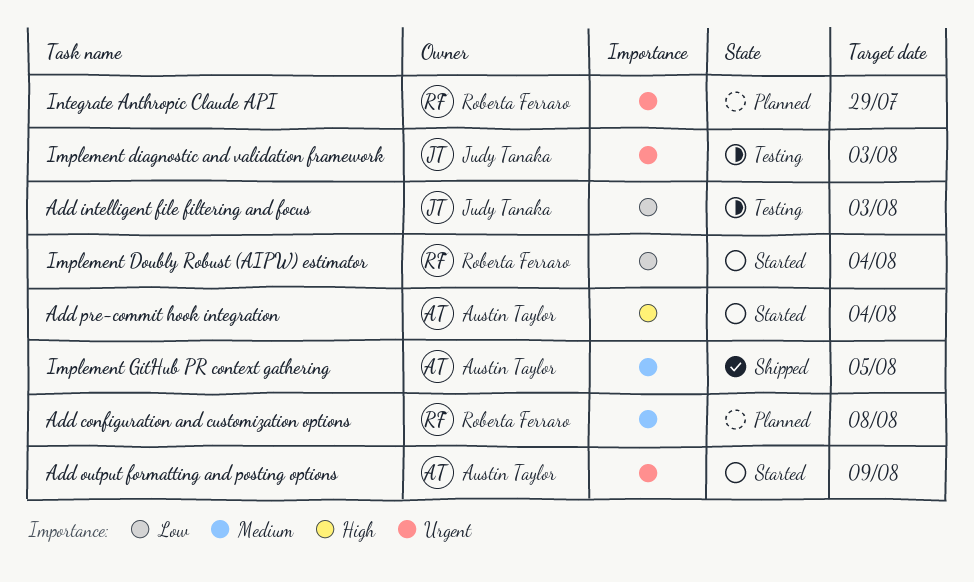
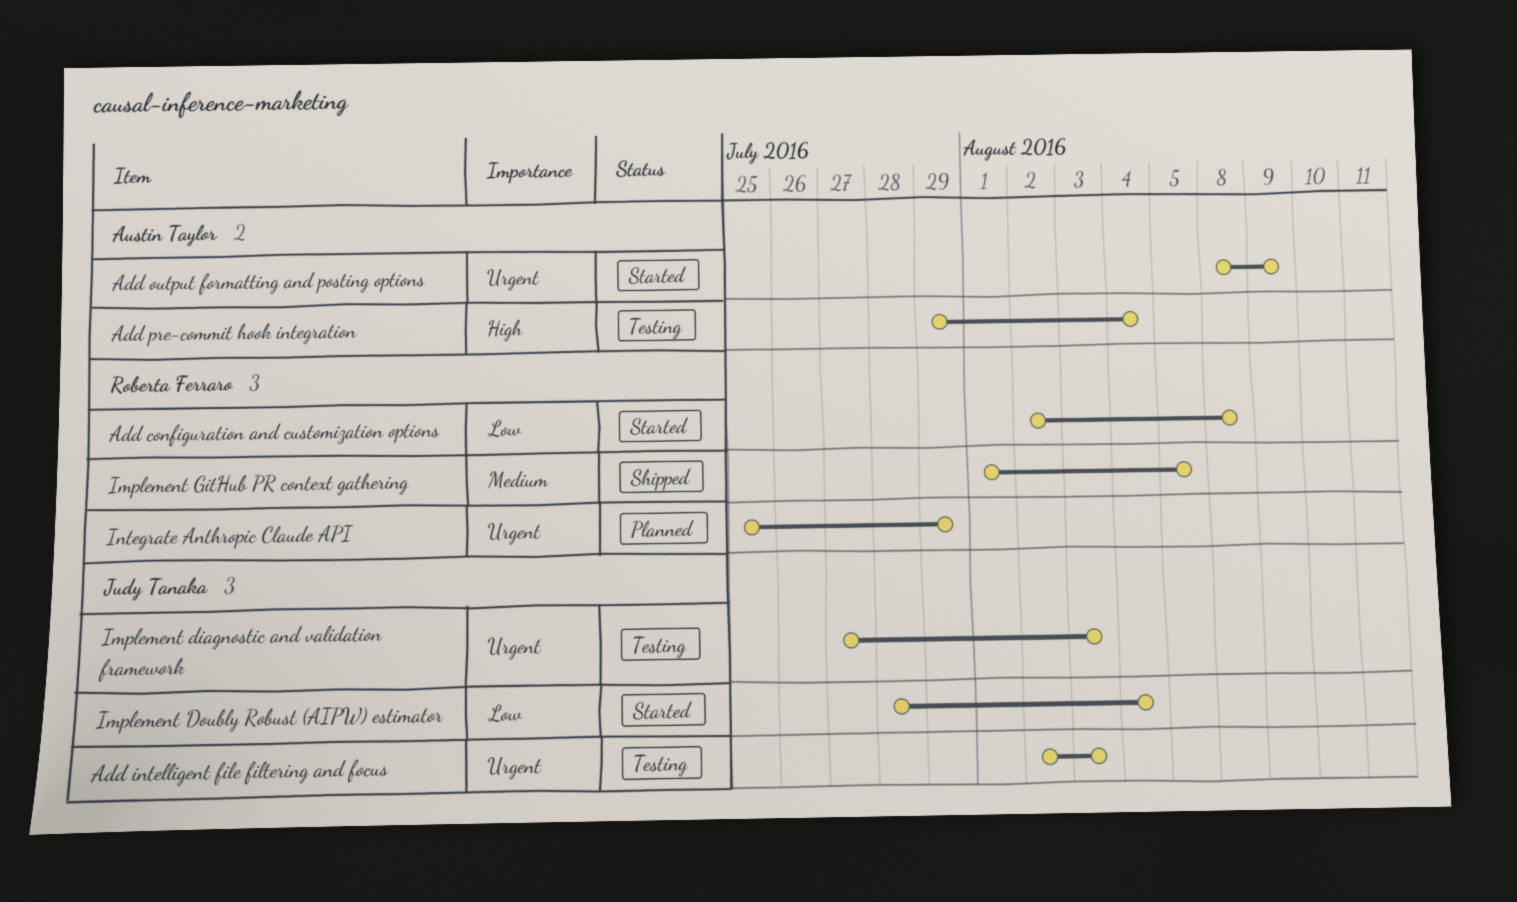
Add configuration and customization options, status: Planned -> Started
Add configuration and customization options, priority: Medium -> Low
Add intelligent file filtering and focus, priority: Low -> Urgent
Add pre-commit hook integration, status: Started -> Testing
Implement Doubly Robust (AIPW) estimator, owner: Roberta Ferraro -> Judy Tanaka
Implement GitHub PR context gathering, owner: Austin Taylor -> Roberta Ferraro

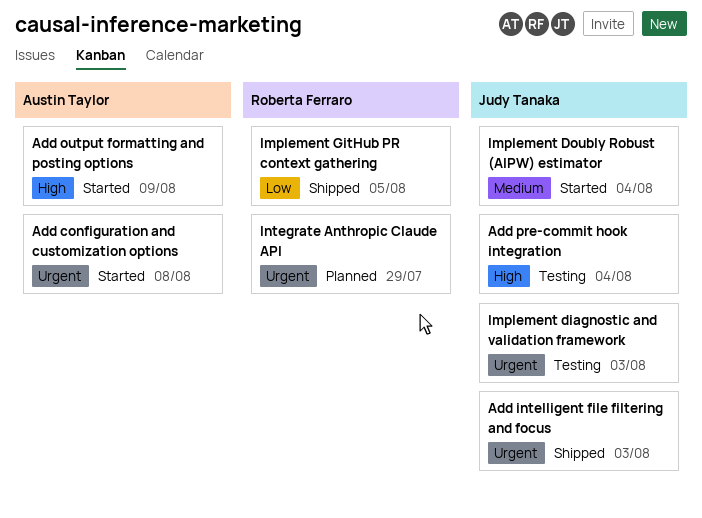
Add configuration and customization options, owner: Roberta Ferraro -> Austin Taylor
Add configuration and customization options, priority: Low -> Urgent
Add intelligent file filtering and focus, status: Testing -> Shipped
Add output formatting and posting options, priority: Urgent -> High
Add pre-commit hook integration, owner: Austin Taylor -> Judy Tanaka
Implement Doubly Robust (AIPW) estimator, priority: Low -> Medium
Implement GitHub PR context gathering, priority: Medium -> Low

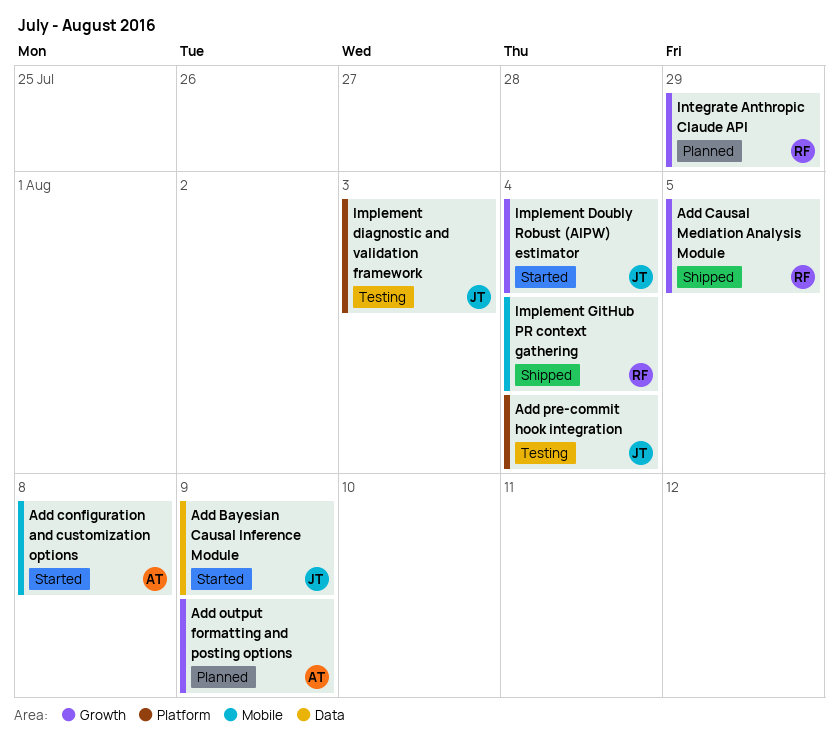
Add Bayesian Causal Inference Module: none -> present
Add Causal Mediation Analysis Module: none -> present
Add intelligent file filtering and focus: present -> none
Add output formatting and posting options, status: Started -> Planned
Implement GitHub PR context gathering, due: Aug 5 -> Aug 4

